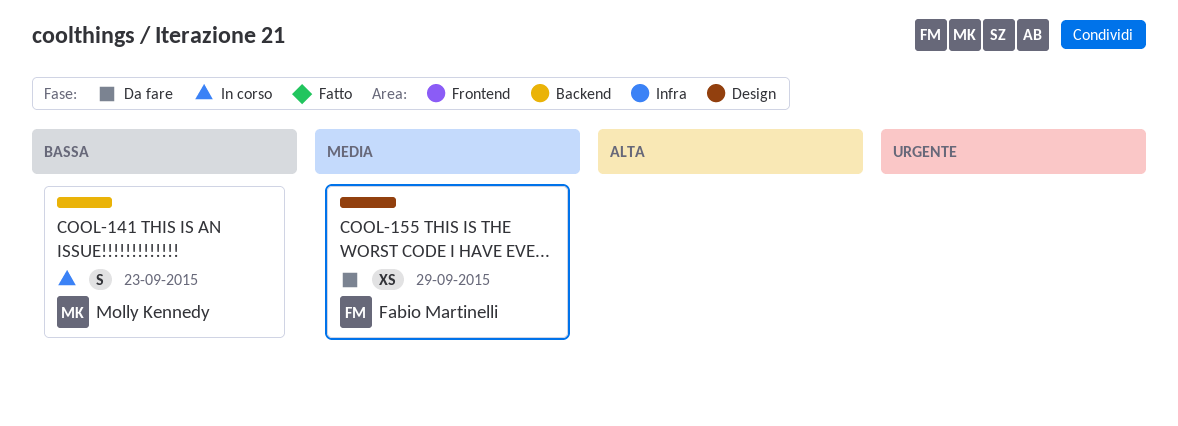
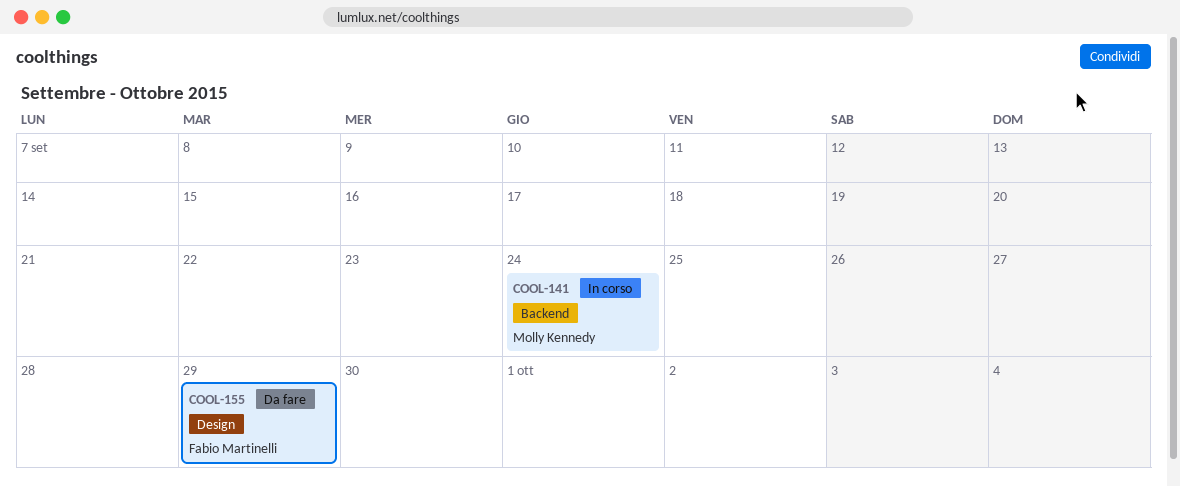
COOL-141, due: Sep 23 -> Sep 24

